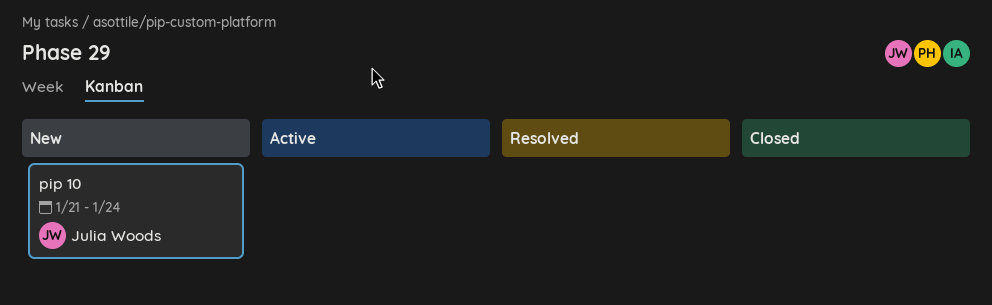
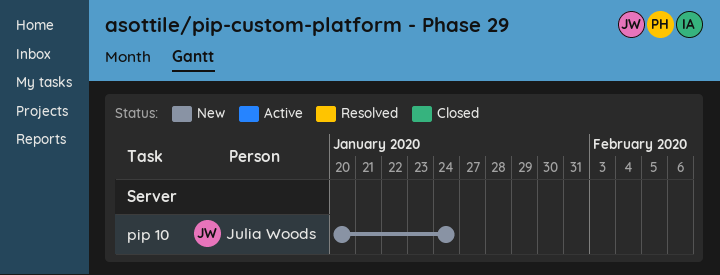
pip 10, start: Jan 21 -> Jan 20

